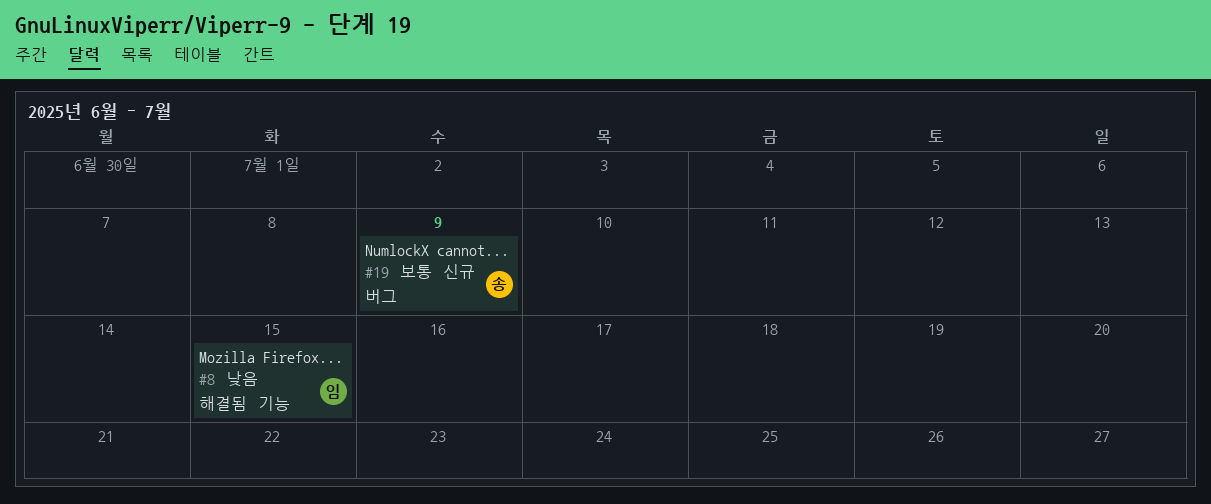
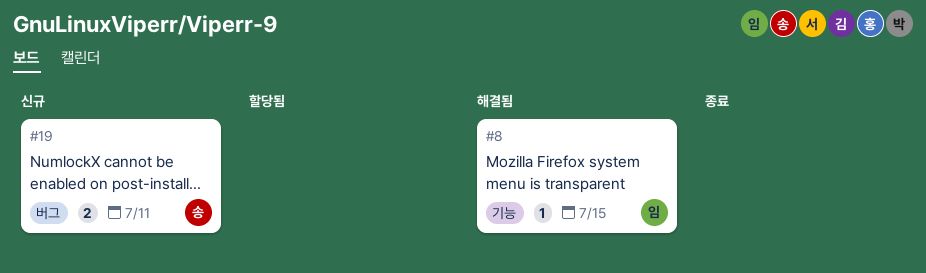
#19, due: Jul 9 -> Jul 11

